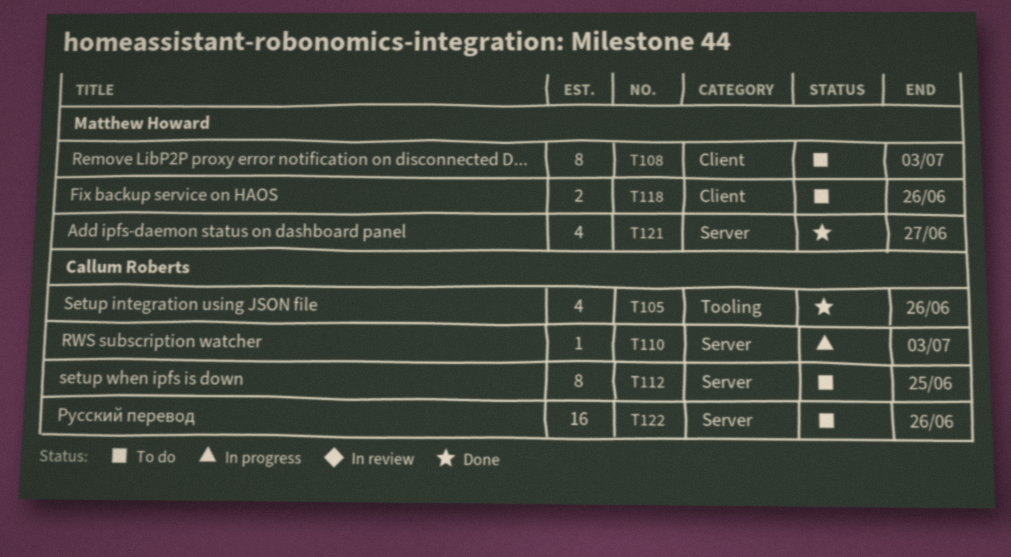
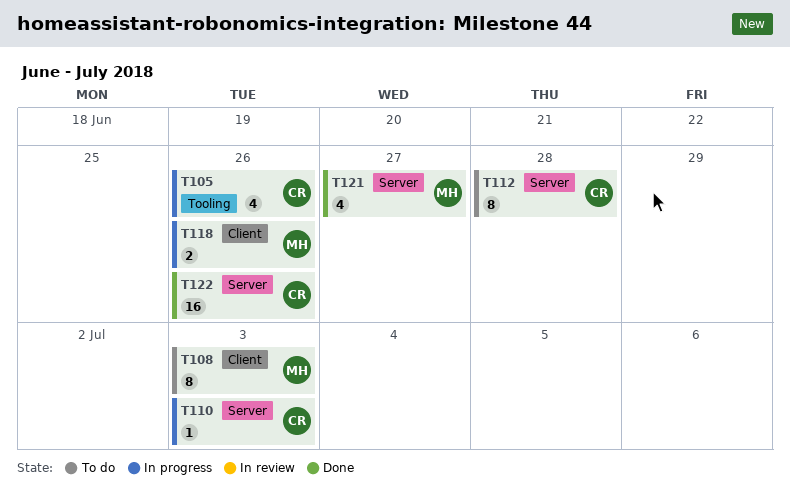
T105, status: Done -> In progress
T112, due: Jun 25 -> Jun 28
T118, status: To do -> In progress
T122, status: To do -> Done

